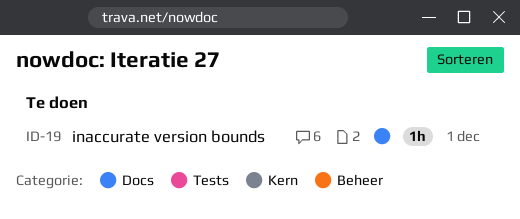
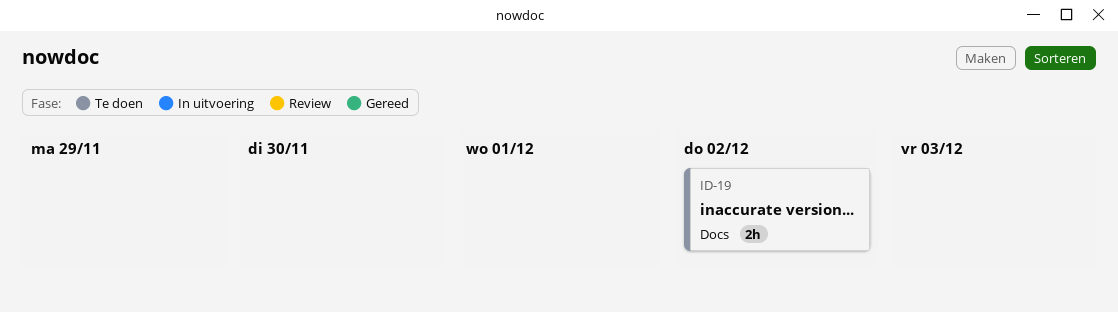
ID-19, estimate: 1h -> 2h
ID-19, due: Dec 1 -> Dec 2

